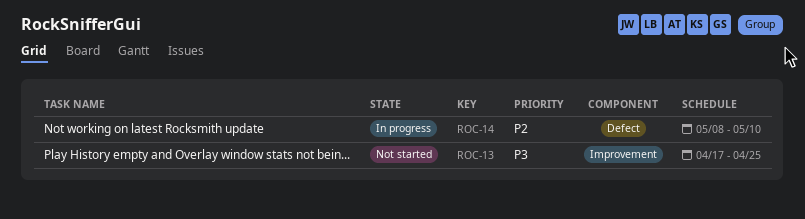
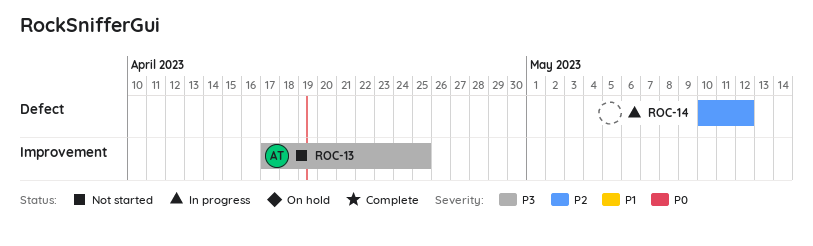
ROC-14, start: May 8 -> May 10
ROC-14, due: May 10 -> May 12

